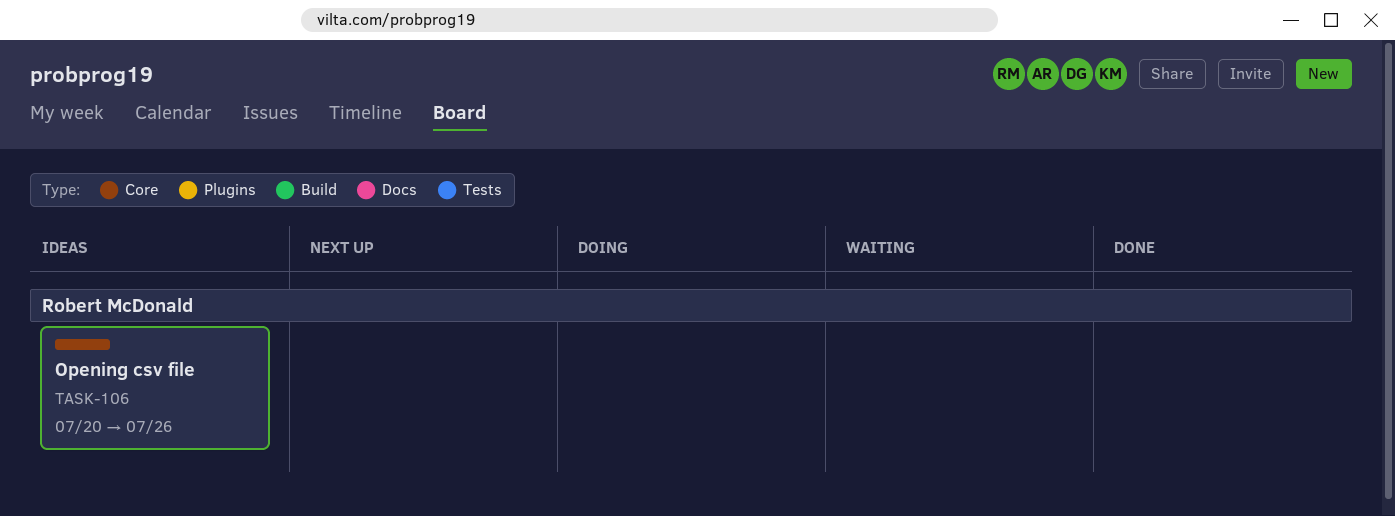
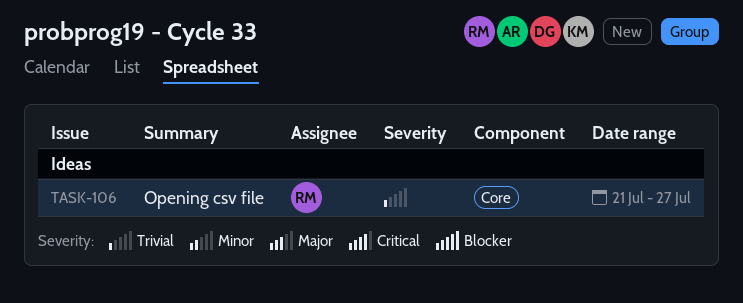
TASK-106, start: Jul 20 -> Jul 21
TASK-106, due: Jul 26 -> Jul 27

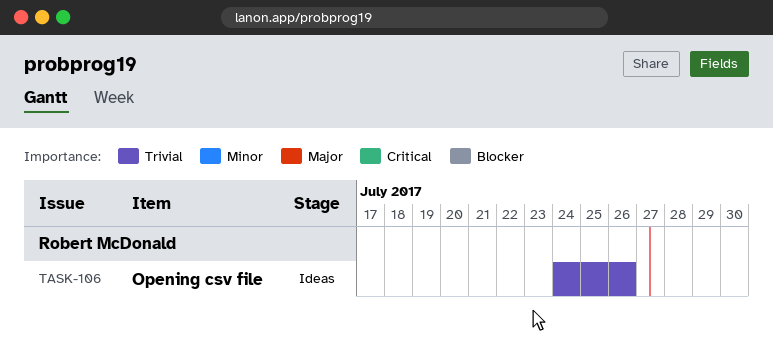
TASK-106, start: Jul 21 -> Jul 24
TASK-106, due: Jul 27 -> Jul 26

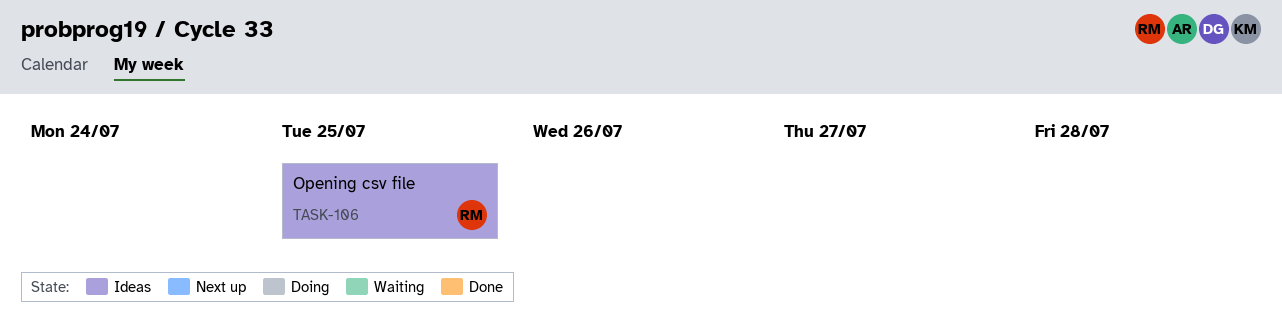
TASK-106, due: Jul 26 -> Jul 25

